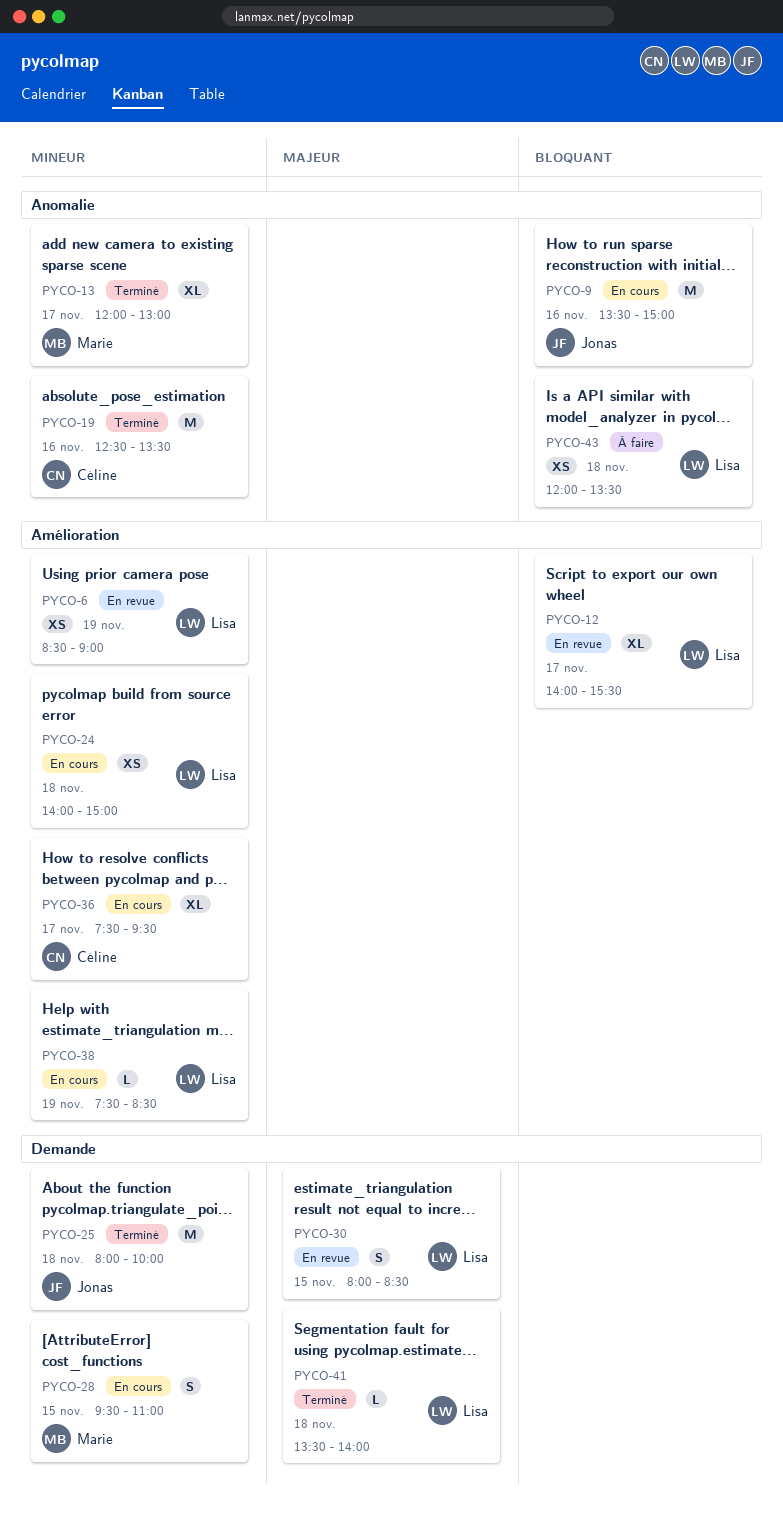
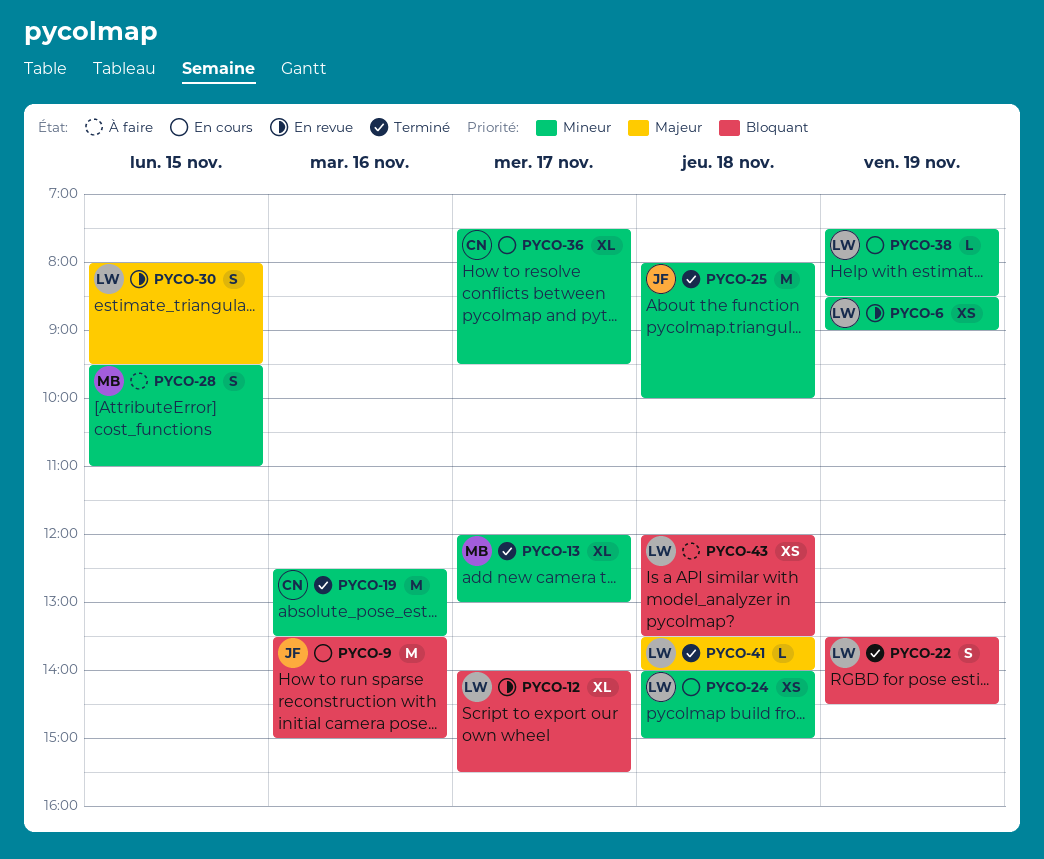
PYCO-22: none -> present
PYCO-28, status: En cours -> À faire
PYCO-30, ends: 08:30 -> 09:30

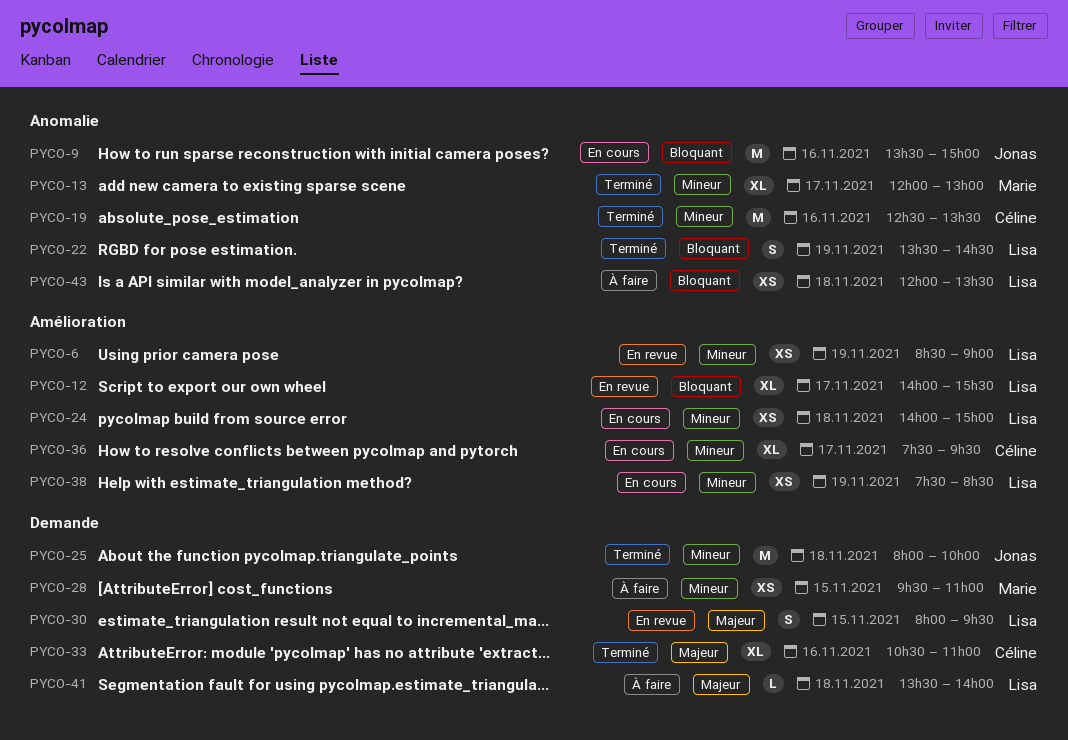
PYCO-28, estimate: S -> XS
PYCO-33: none -> present
PYCO-38, estimate: L -> XS
PYCO-41, status: Terminé -> À faire

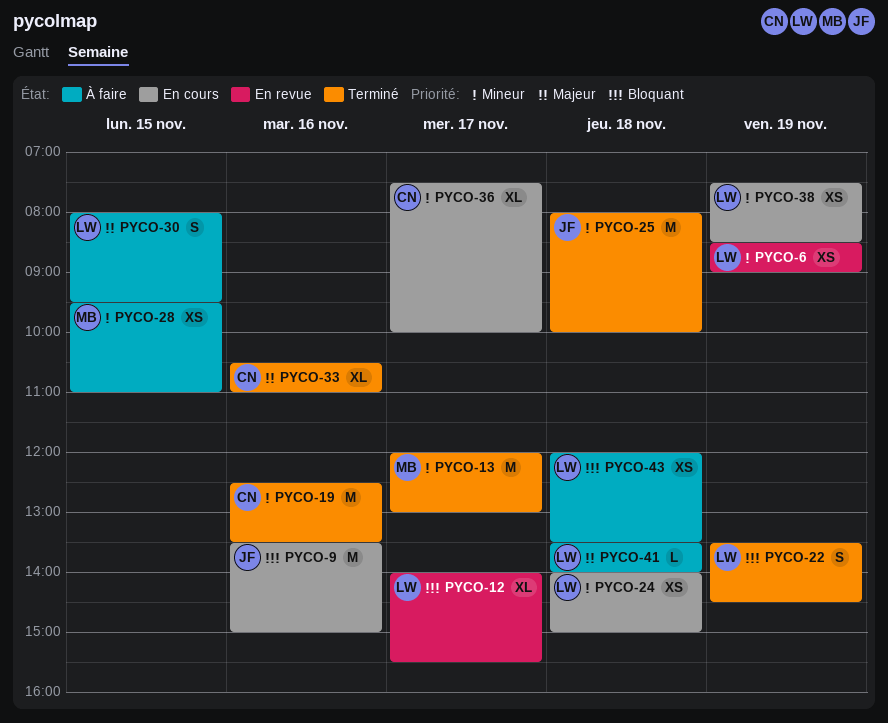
PYCO-13, estimate: XL -> M
PYCO-30, status: En revue -> À faire
PYCO-36, ends: 09:30 -> 10:00

